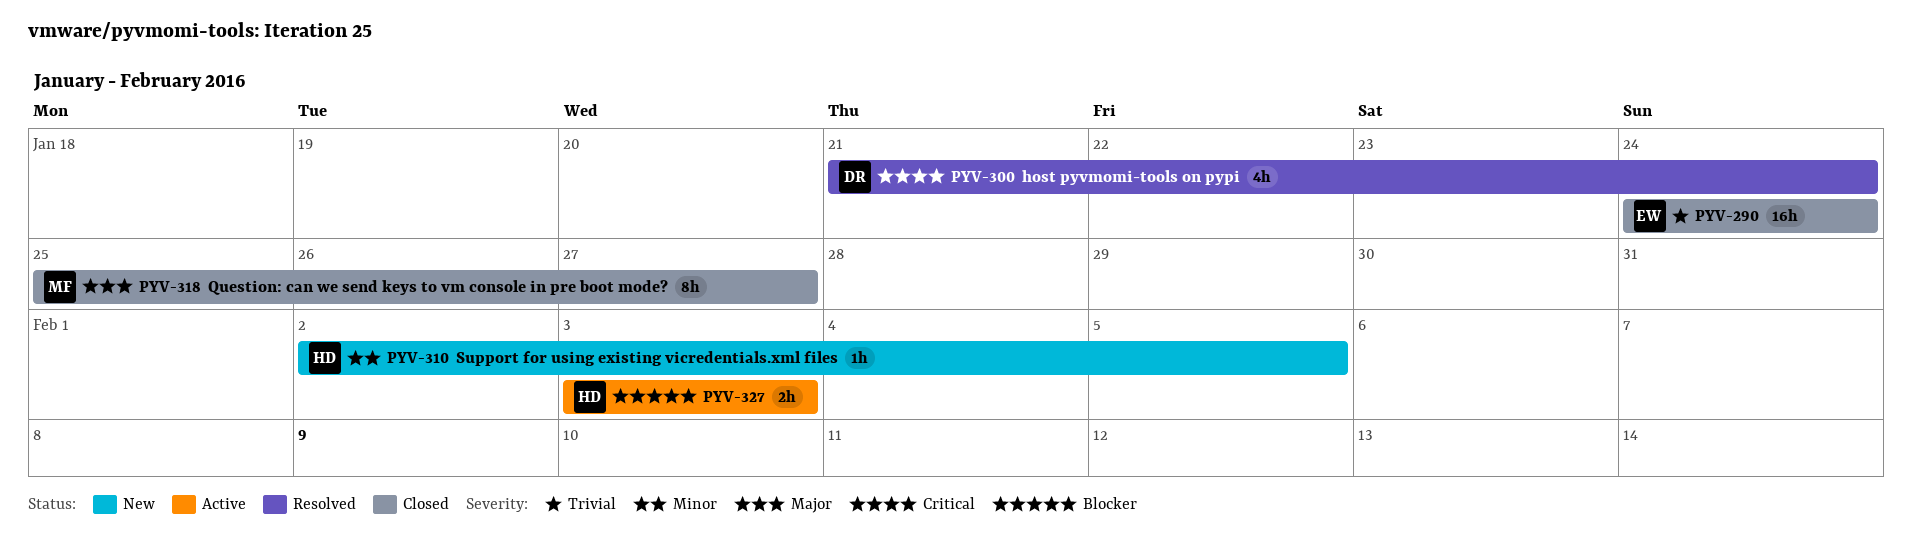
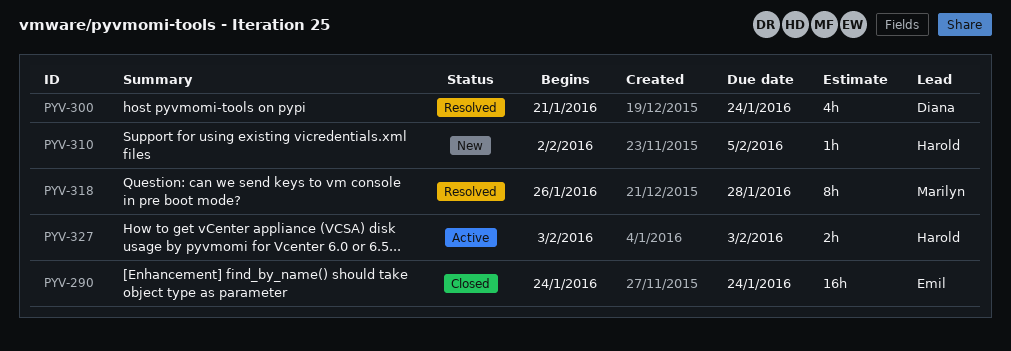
PYV-318, status: Closed -> Resolved
PYV-318, start: Jan 25 -> Jan 26
PYV-318, due: Jan 27 -> Jan 28

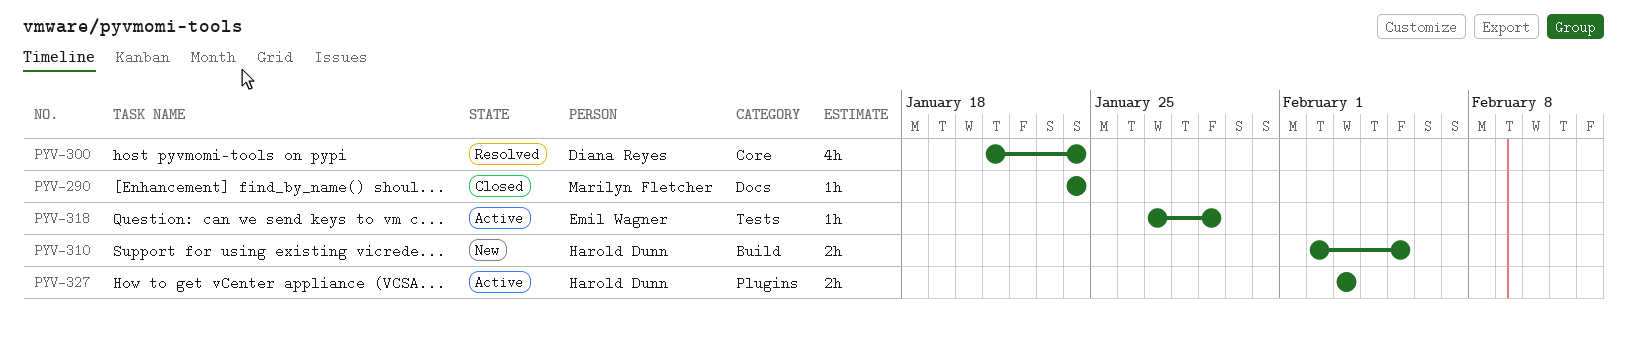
PYV-290, owner: Emil Wagner -> Marilyn Fletcher
PYV-290, estimate: 16h -> 1h
PYV-310, estimate: 1h -> 2h
PYV-318, status: Resolved -> Active
PYV-318, owner: Marilyn Fletcher -> Emil Wagner
PYV-318, estimate: 8h -> 1h
PYV-318, start: Jan 26 -> Jan 27
PYV-318, due: Jan 28 -> Jan 29

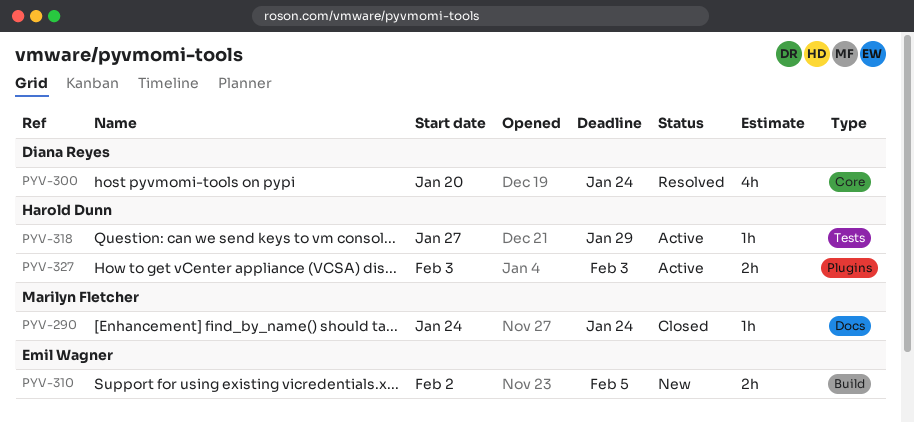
PYV-300, start: Jan 21 -> Jan 20
PYV-310, owner: Harold Dunn -> Emil Wagner
PYV-318, owner: Emil Wagner -> Harold Dunn

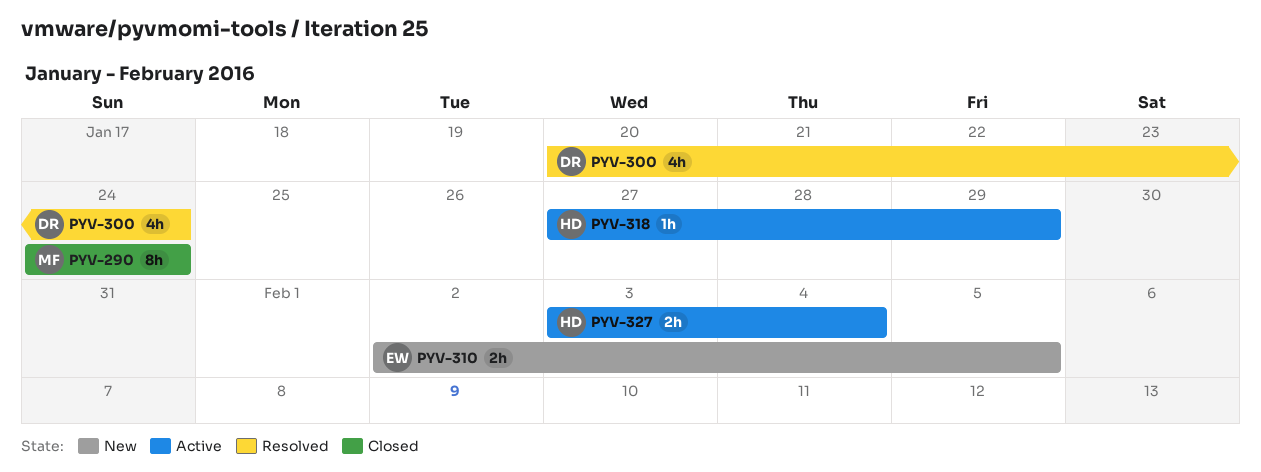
PYV-290, estimate: 1h -> 8h
PYV-327, due: Feb 3 -> Feb 4

